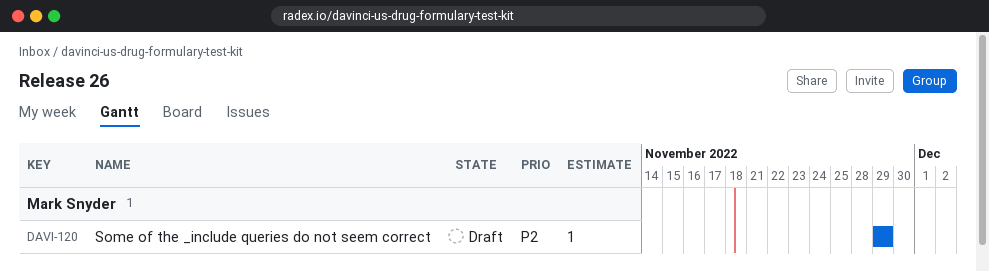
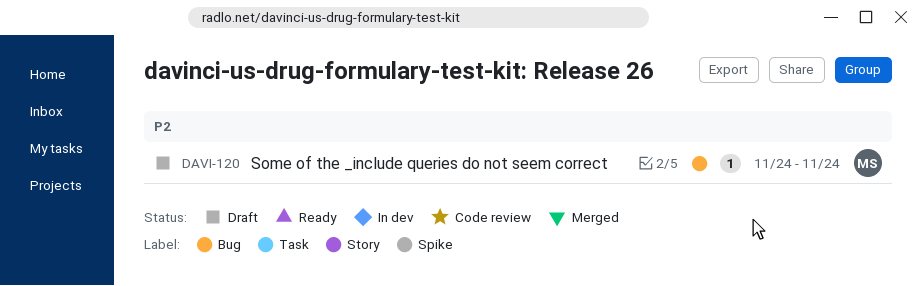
DAVI-120, start: Nov 29 -> Nov 24
DAVI-120, due: Nov 29 -> Nov 24

